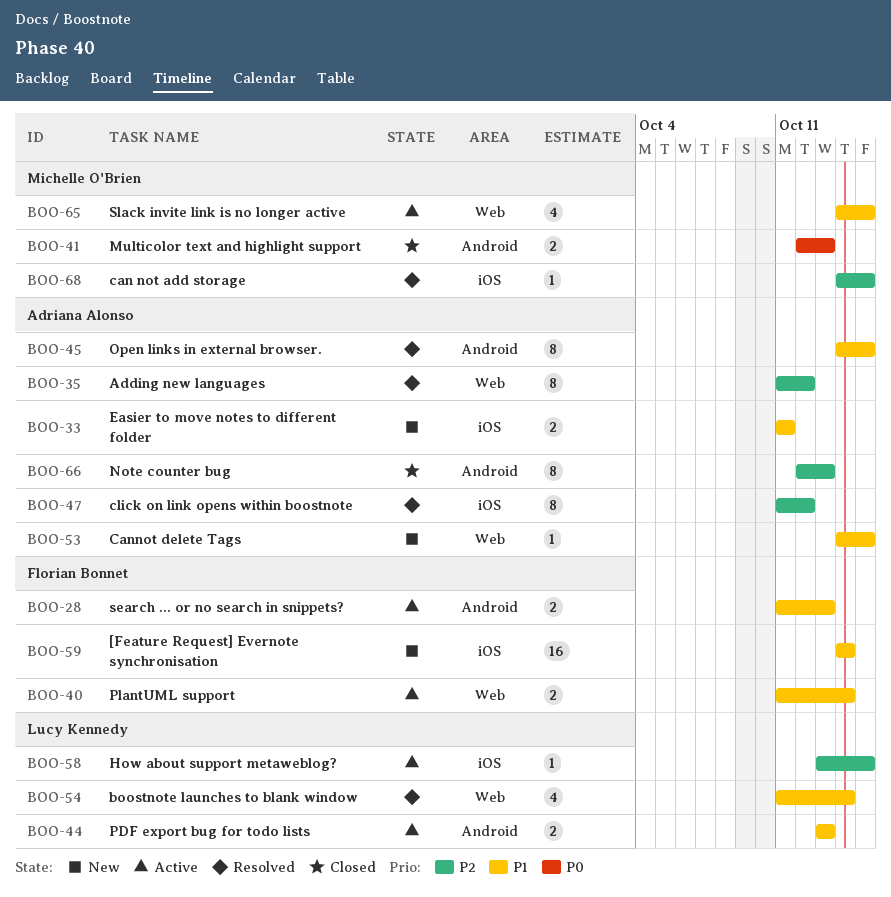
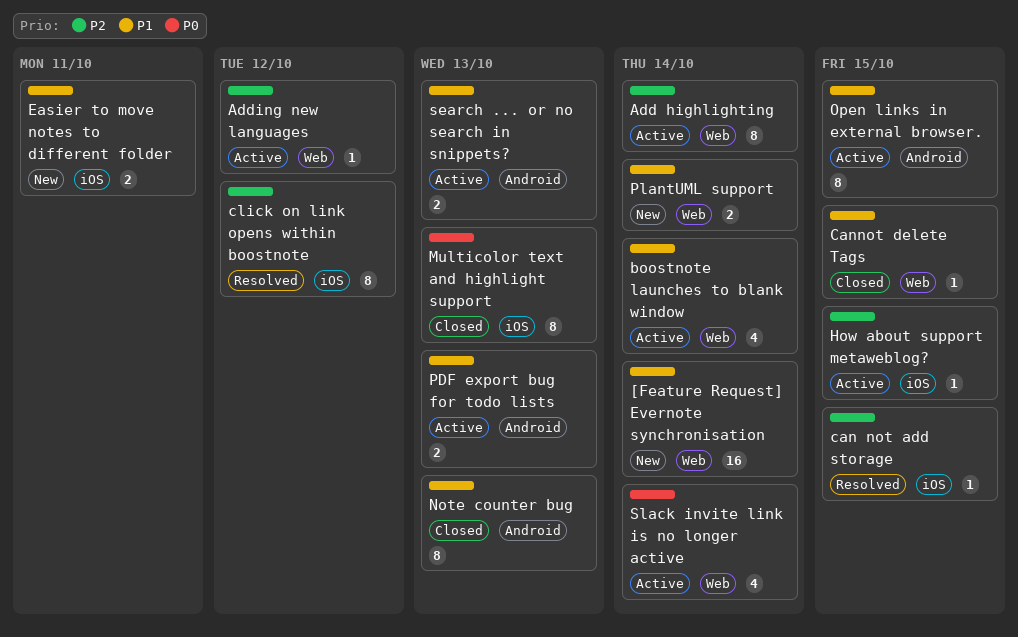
[Feature Request] Evernote synchronisation, label: iOS -> Web
Add highlighting: none -> present
Adding new languages, status: Resolved -> Active
Adding new languages, estimate: 8 -> 1
boostnote launches to blank window, status: Resolved -> Active
Cannot delete Tags, status: New -> Closed
Multicolor text and highlight support, label: Android -> iOS
Multicolor text and highlight support, estimate: 2 -> 8
Note counter bug, priority: P2 -> P1
Open links in external browser., status: Resolved -> Active
PlantUML support, status: Active -> New
Slack invite link is no longer active, priority: P1 -> P0
Slack invite link is no longer active, due: Oct 15 -> Oct 14

